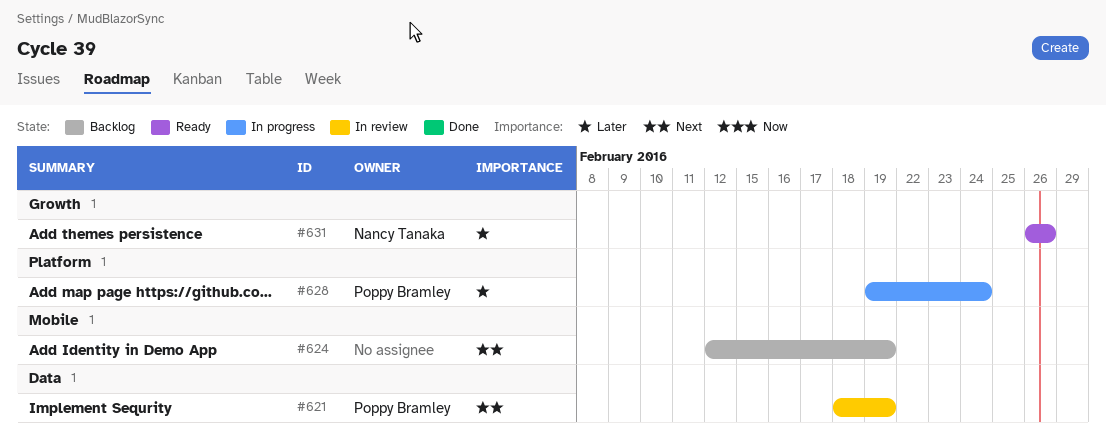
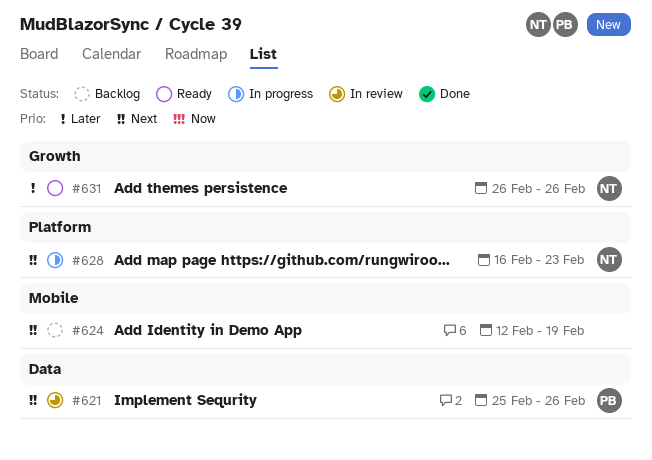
#621, start: Feb 18 -> Feb 25
#621, due: Feb 19 -> Feb 26
#628, owner: Poppy Bramley -> Nancy Tanaka
#628, priority: Later -> Next
#628, start: Feb 19 -> Feb 16
#628, due: Feb 24 -> Feb 23

